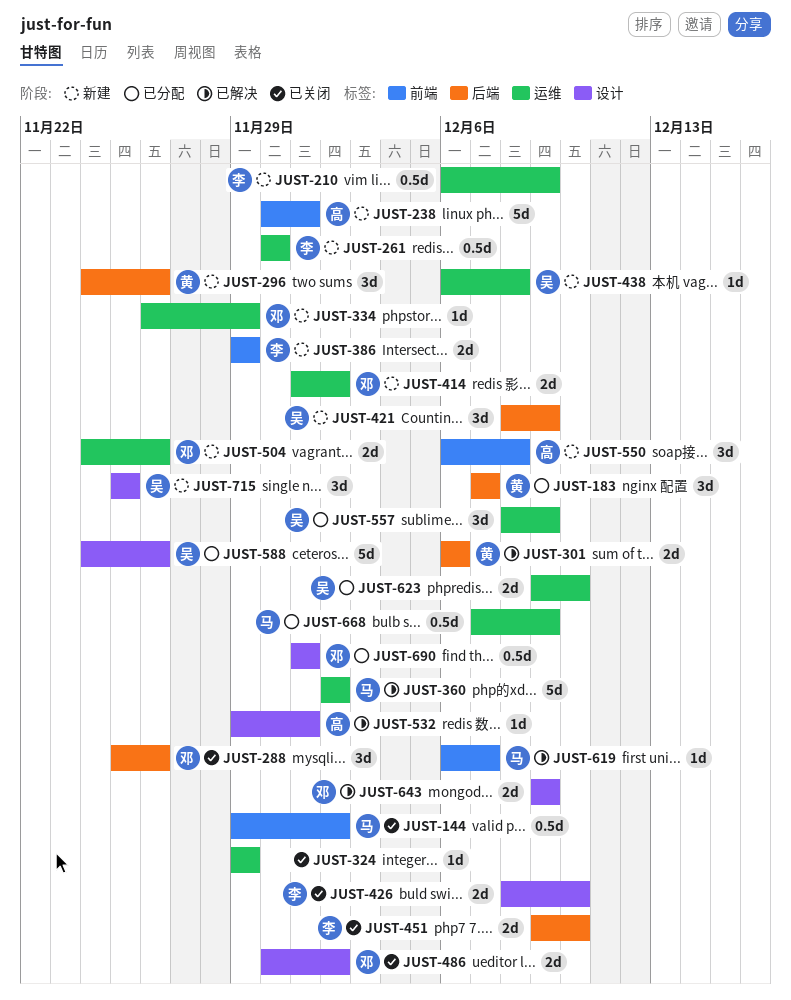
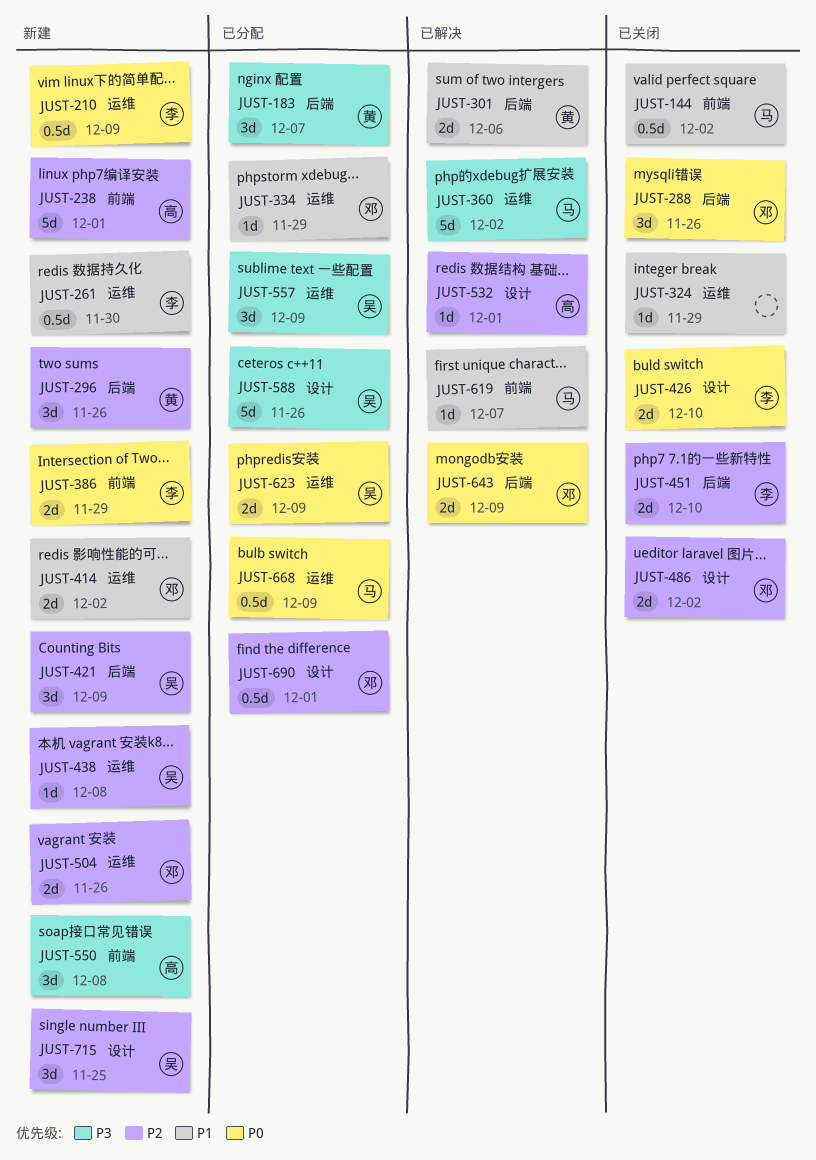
JUST-334, status: 新建 -> 已分配
JUST-623, due: Dec 10 -> Dec 9
JUST-643, label: 设计 -> 后端

